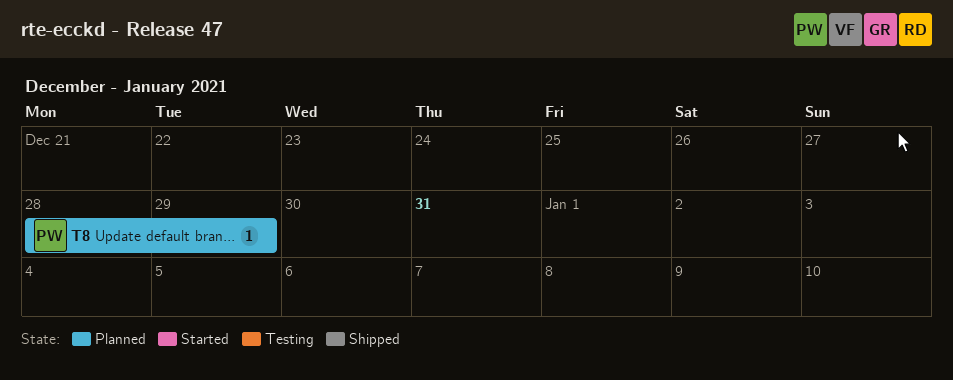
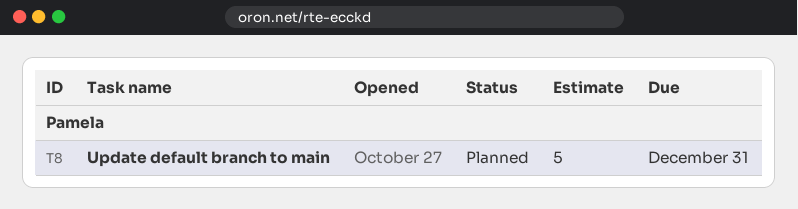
T8, estimate: 1 -> 5
T8, due: Dec 29 -> Dec 31

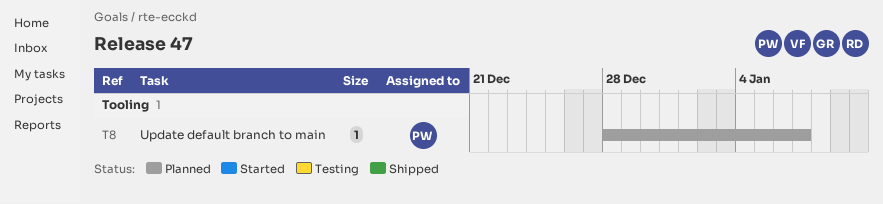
T8, estimate: 5 -> 1
T8, due: Dec 31 -> Jan 7

